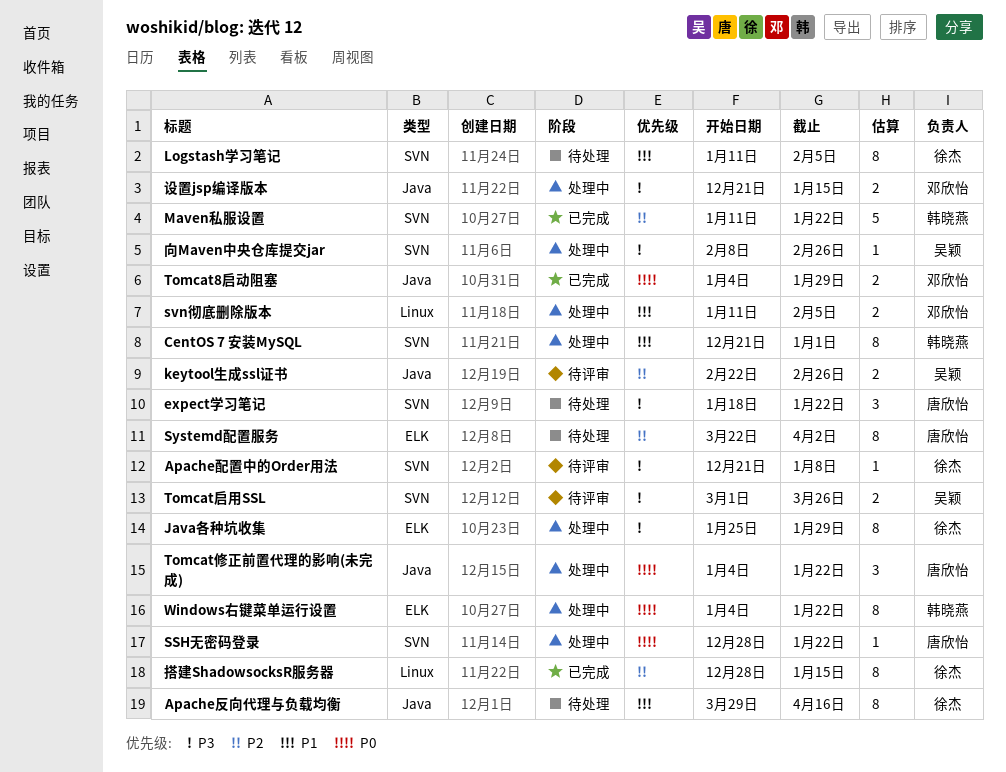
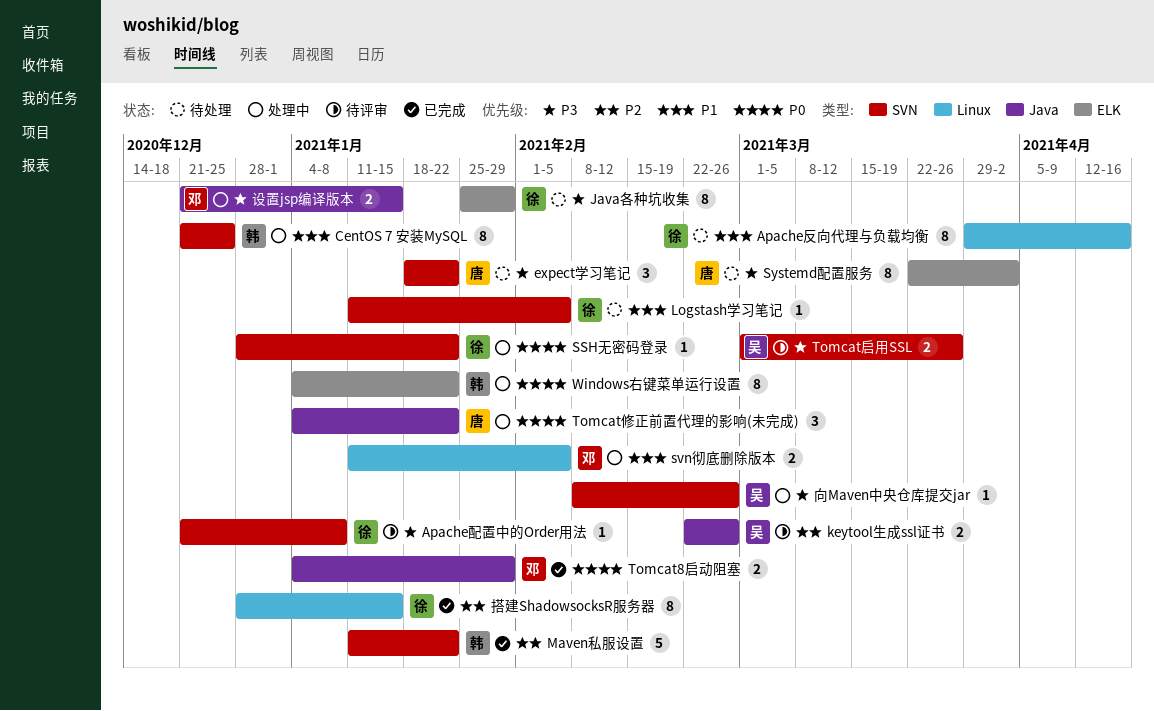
Apache反向代理与负载均衡, label: Java -> Linux
CentOS 7 安装MySQL, due: Jan 1 -> Dec 25
Java各种坑收集, status: 处理中 -> 待处理
Logstash学习笔记, estimate: 8 -> 1
SSH无密码登录, owner: 唐欣怡 -> 徐杰
Systemd配置服务, priority: P2 -> P3

